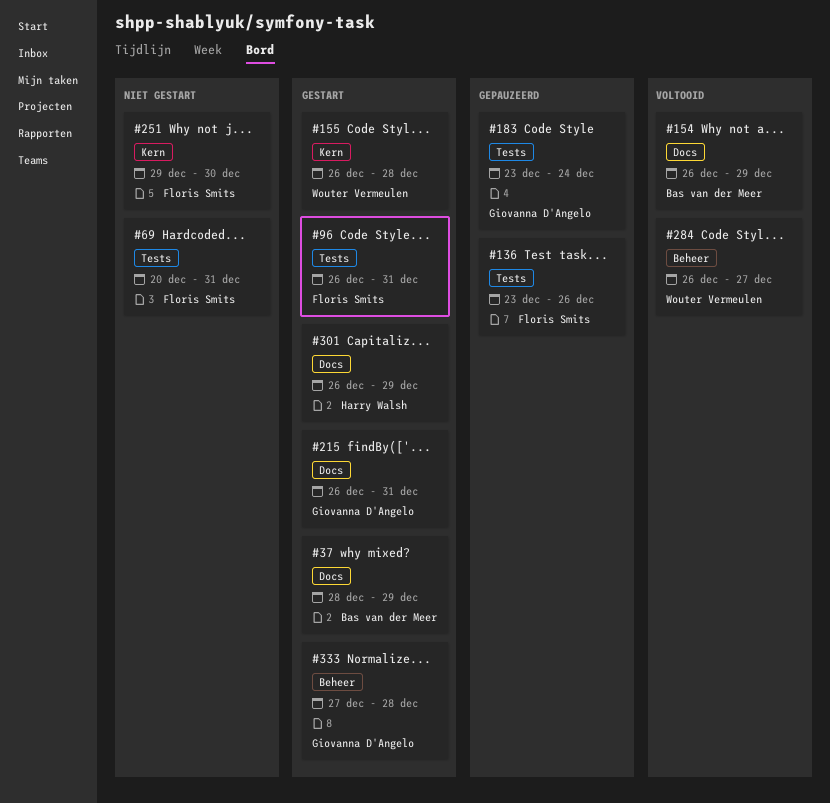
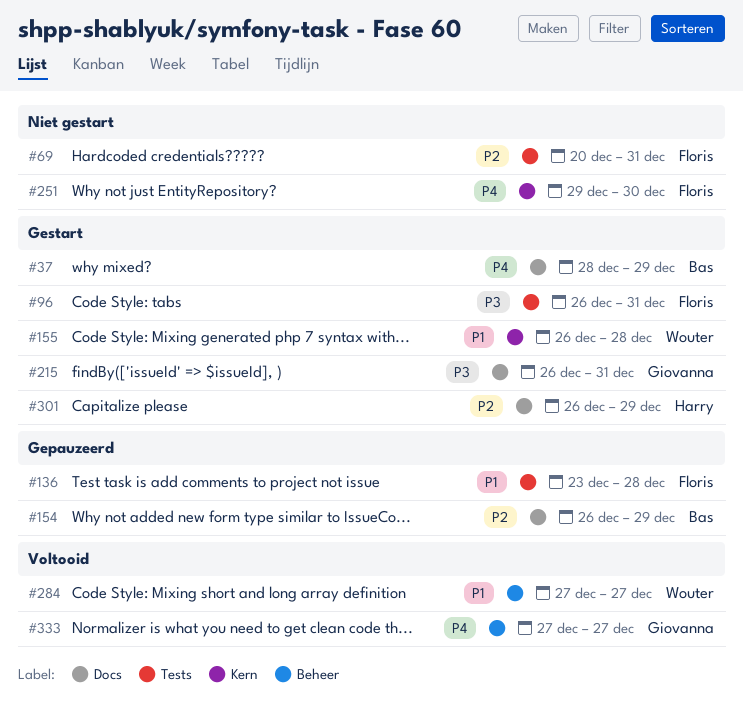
#136, due: Dec 26 -> Dec 28
#154, status: Voltooid -> Gepauzeerd
#183: present -> none
#284, start: Dec 26 -> Dec 27
#333, status: Gestart -> Voltooid
#333, due: Dec 28 -> Dec 27

